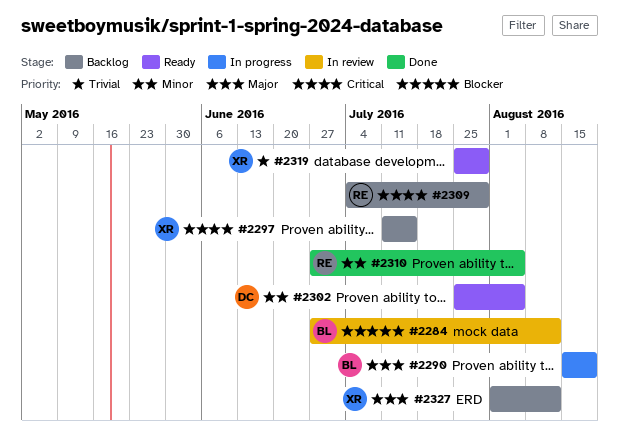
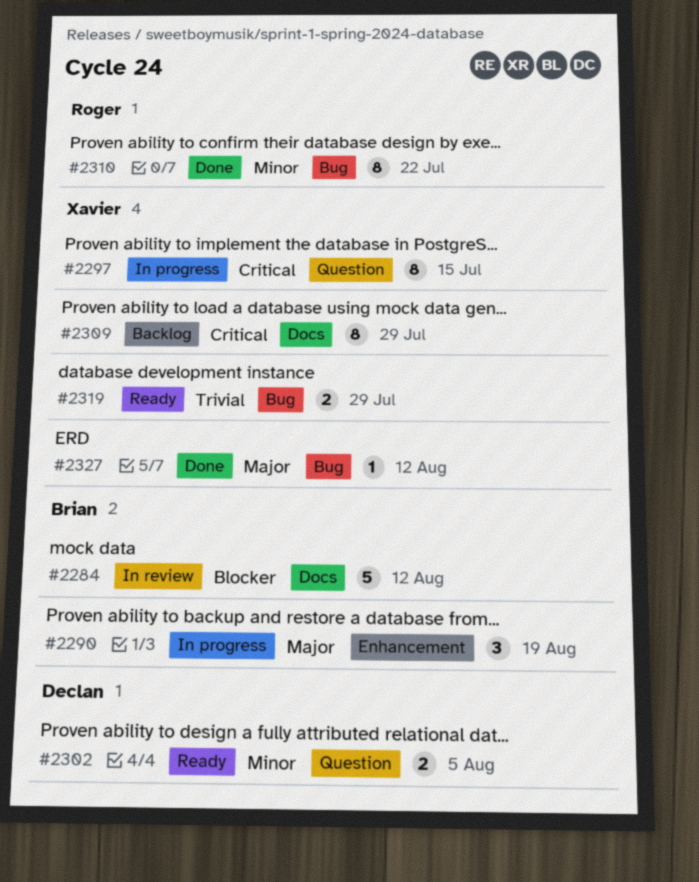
#2297, status: Backlog -> In progress
#2309, owner: Roger -> Xavier
#2310, due: Aug 5 -> Jul 22
#2327, status: Backlog -> Done

